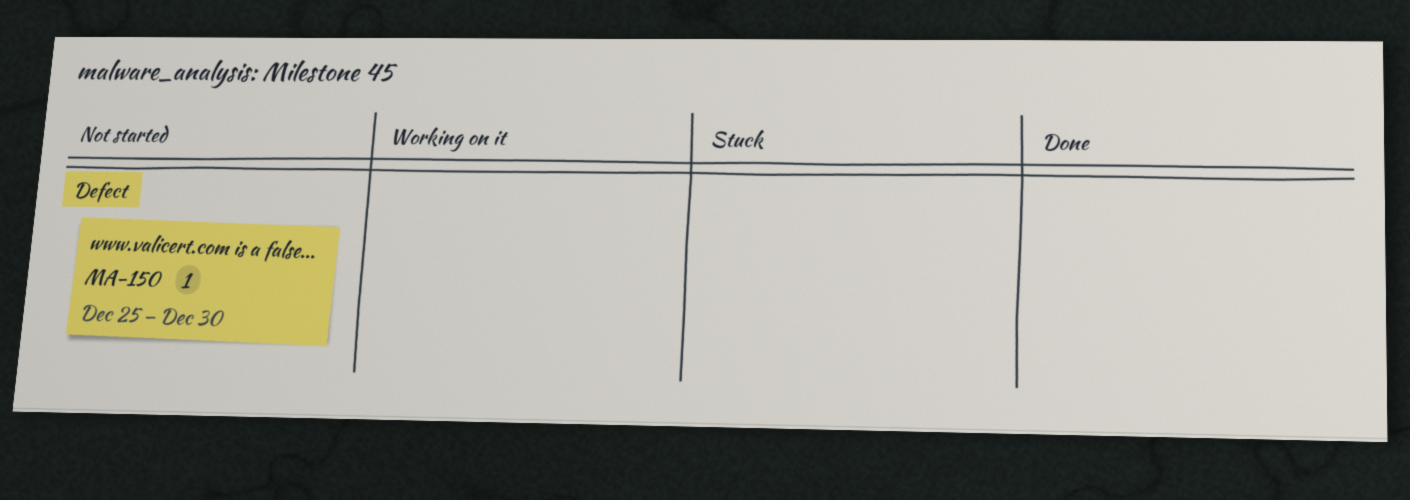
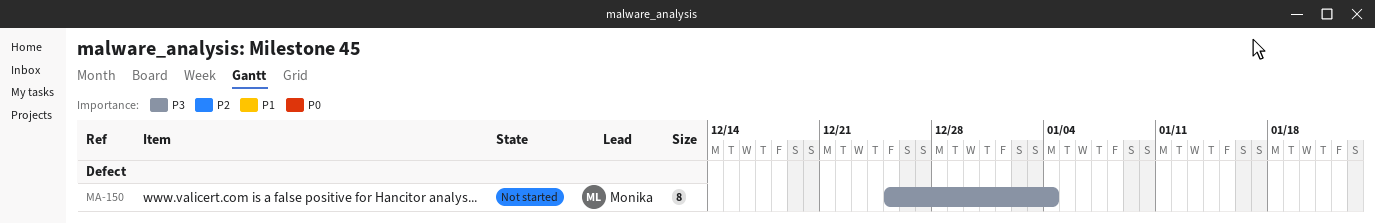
MA-150, estimate: 1 -> 8
MA-150, due: Dec 30 -> Jan 4

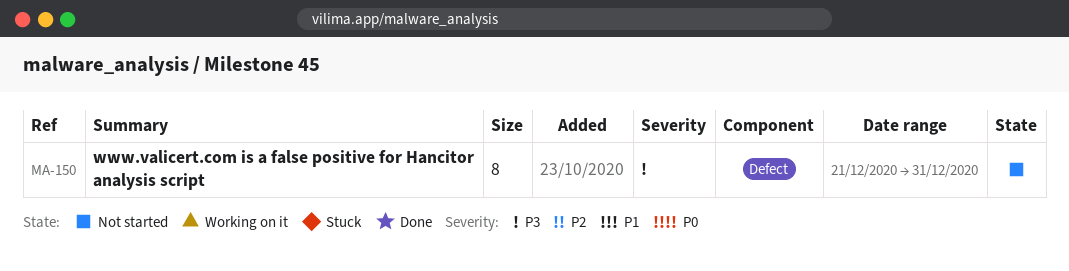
MA-150, start: Dec 25 -> Dec 21
MA-150, due: Jan 4 -> Dec 31

